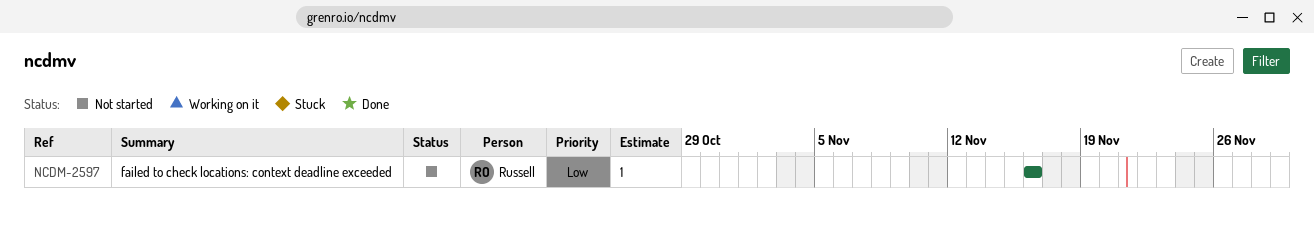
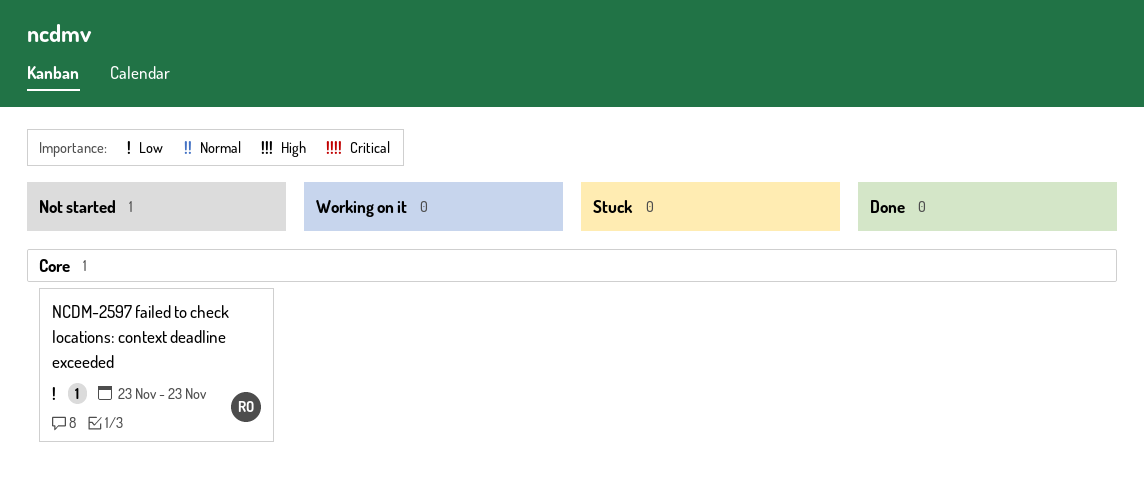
NCDM-2597, start: Nov 16 -> Nov 23
NCDM-2597, due: Nov 16 -> Nov 23

